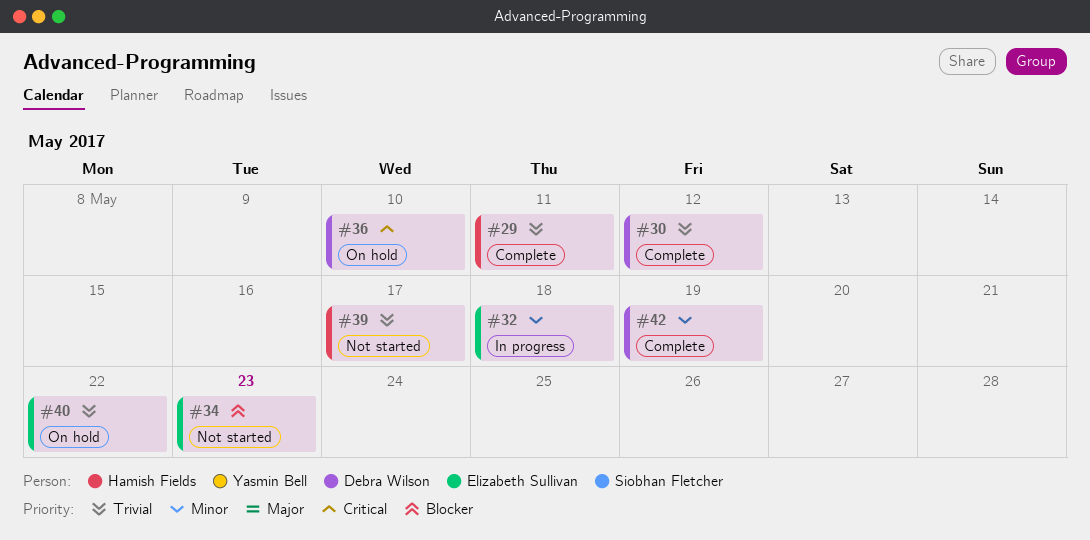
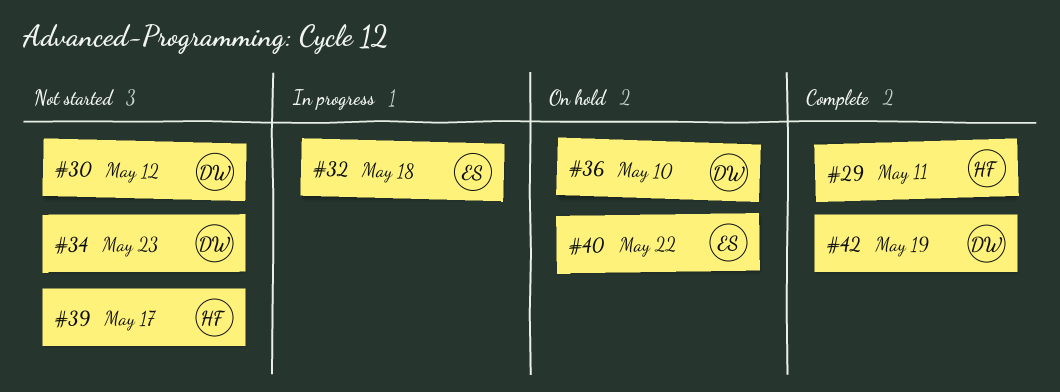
#30, status: Complete -> Not started
#34, owner: Elizabeth Sullivan -> Debra Wilson

